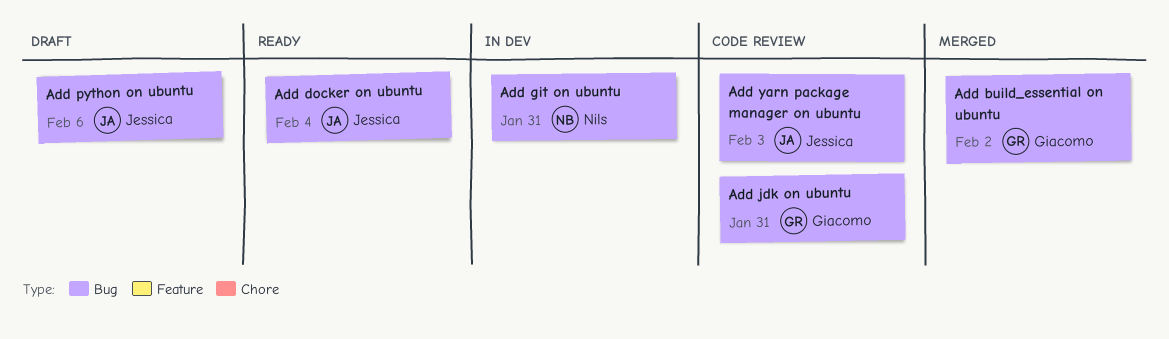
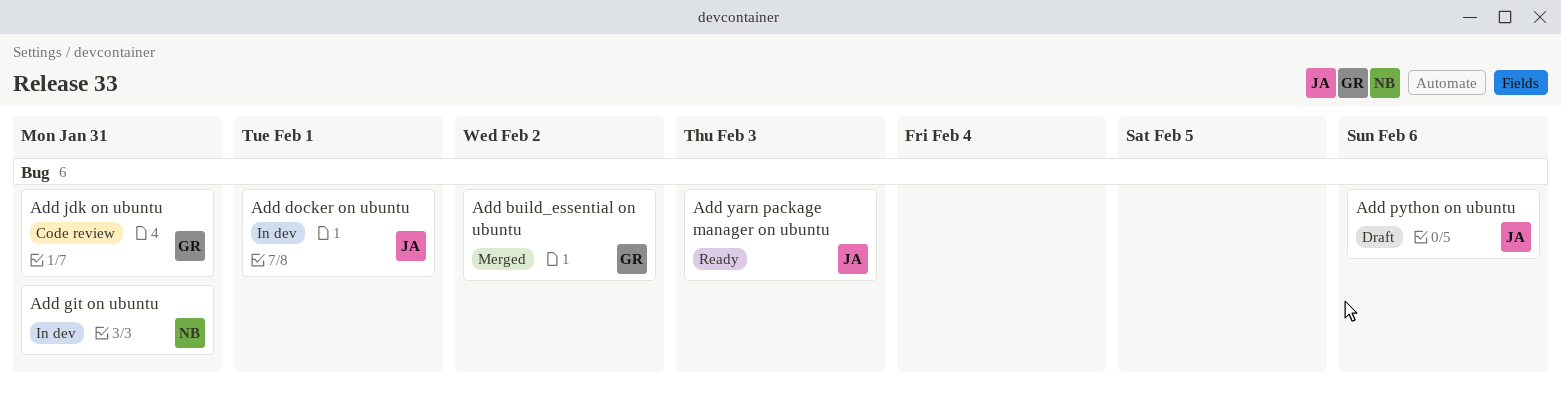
Add docker on ubuntu, status: Ready -> In dev
Add docker on ubuntu, due: Feb 4 -> Feb 1
Add yarn package manager on ubuntu, status: Code review -> Ready

